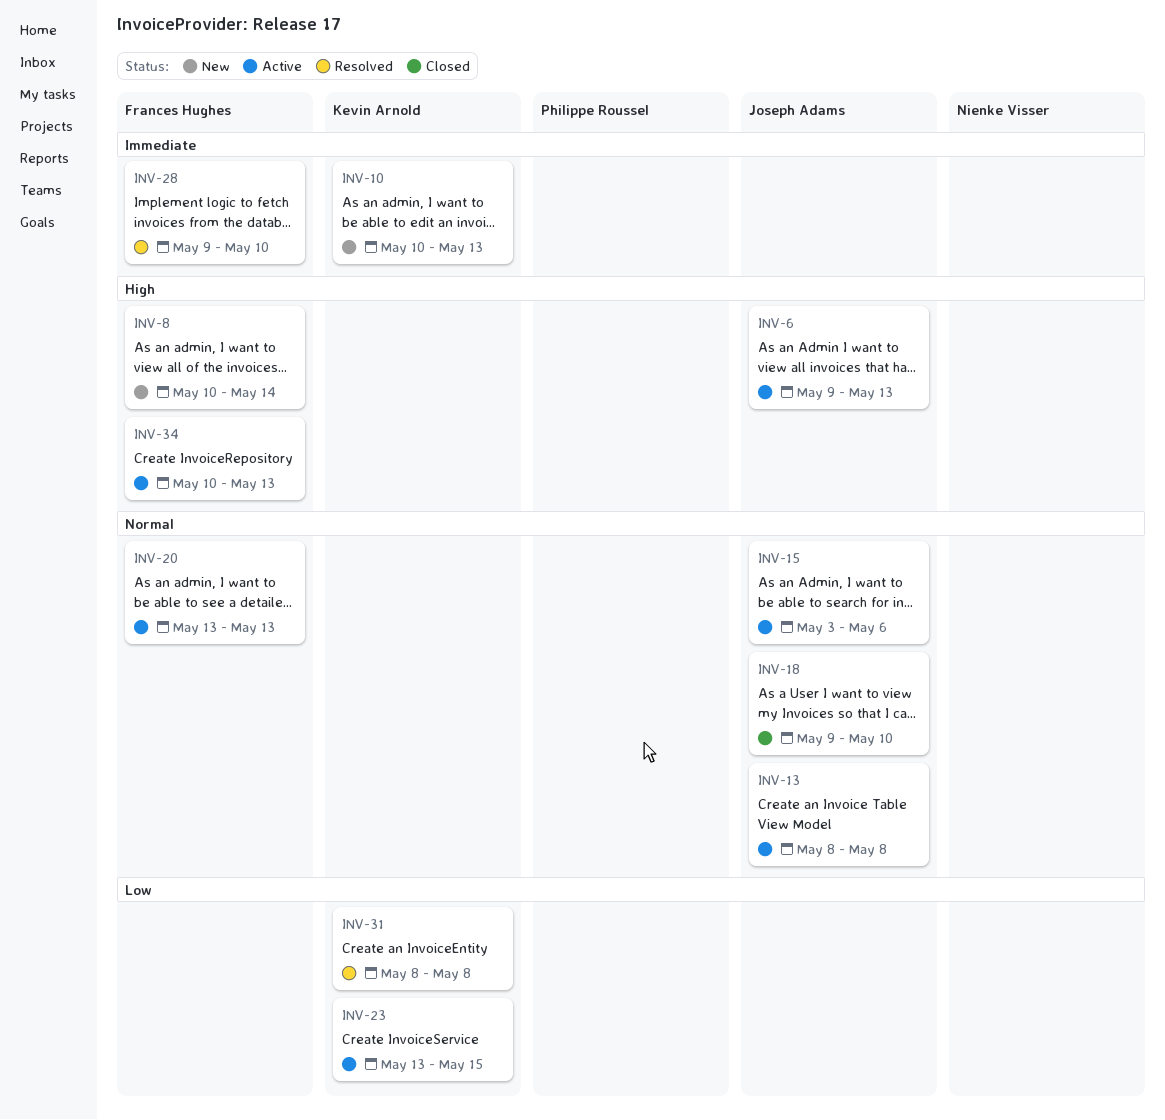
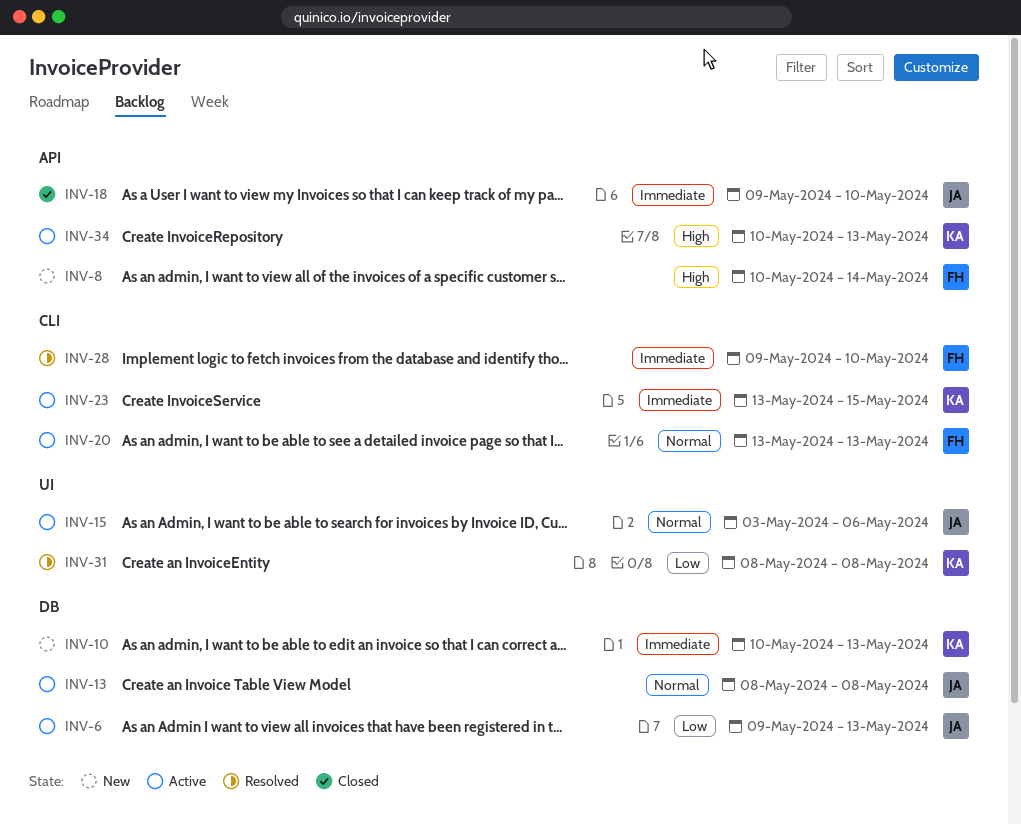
INV-6, priority: High -> Low
INV-18, priority: Normal -> Immediate
INV-23, priority: Low -> Immediate
INV-34, owner: Frances Hughes -> Kevin Arnold

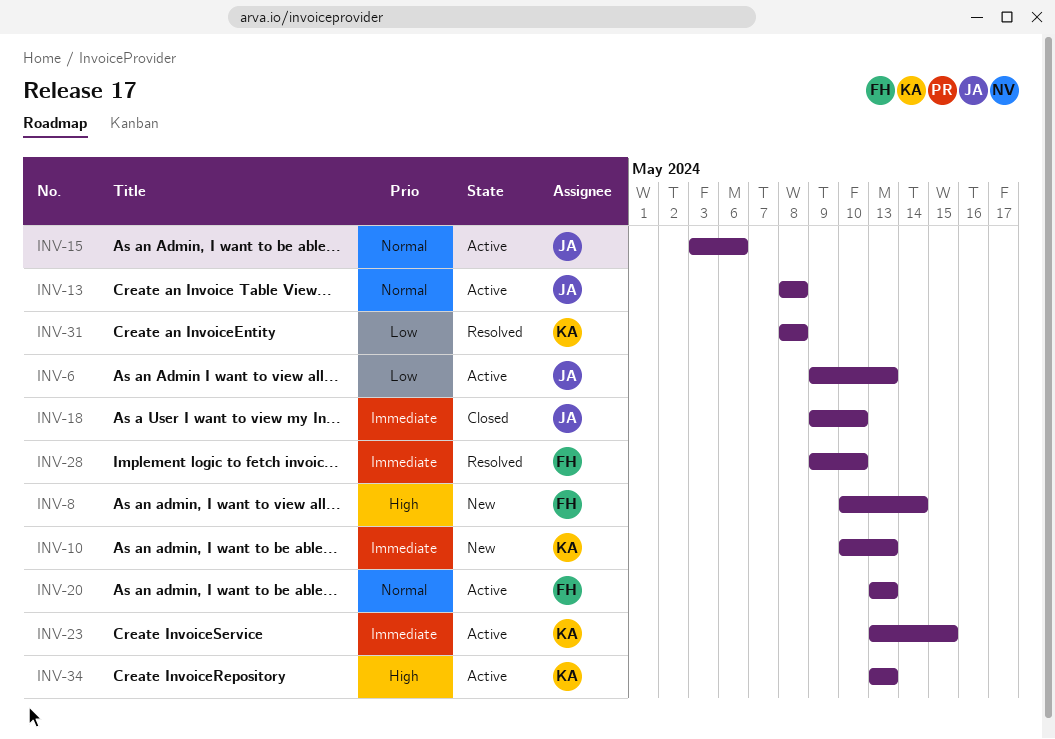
INV-34, start: May 10 -> May 13

